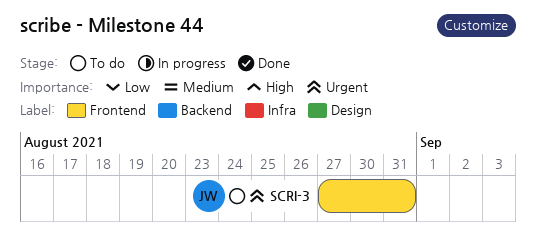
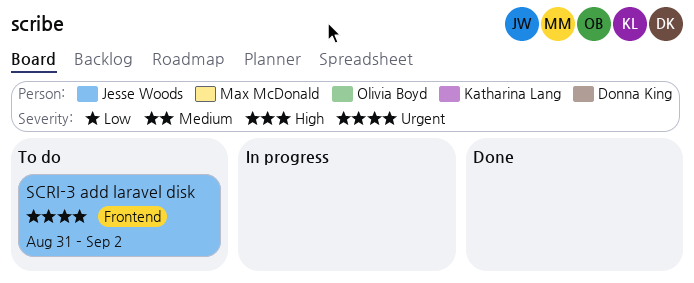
SCRI-3, start: Aug 27 -> Aug 31
SCRI-3, due: Aug 31 -> Sep 2

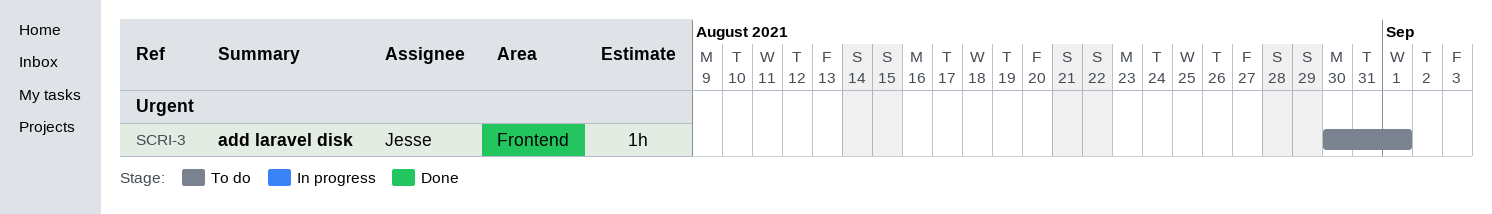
SCRI-3, start: Aug 31 -> Aug 30
SCRI-3, due: Sep 2 -> Sep 1

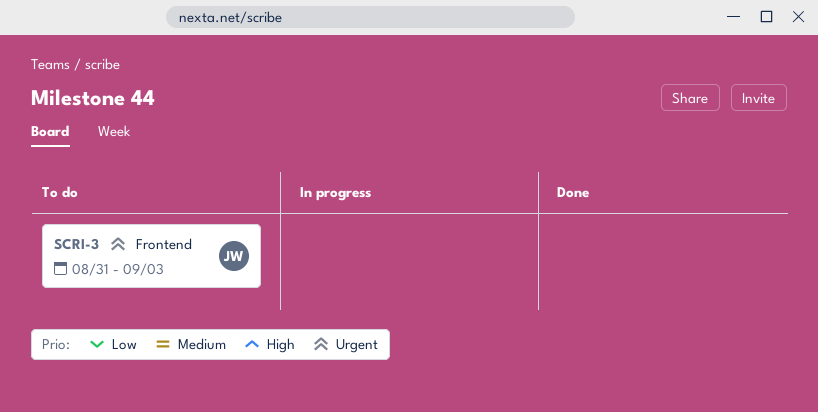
SCRI-3, start: Aug 30 -> Aug 31
SCRI-3, due: Sep 1 -> Sep 3

